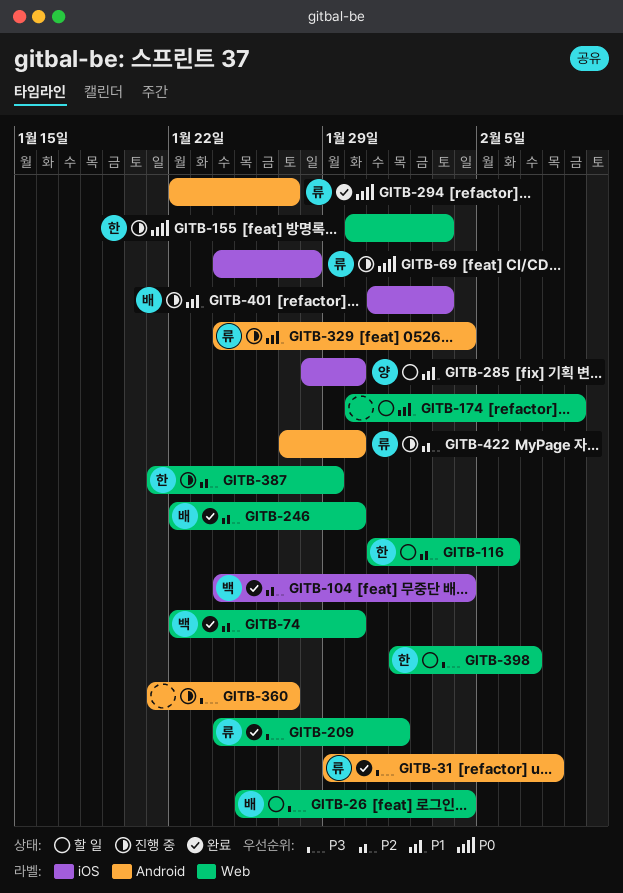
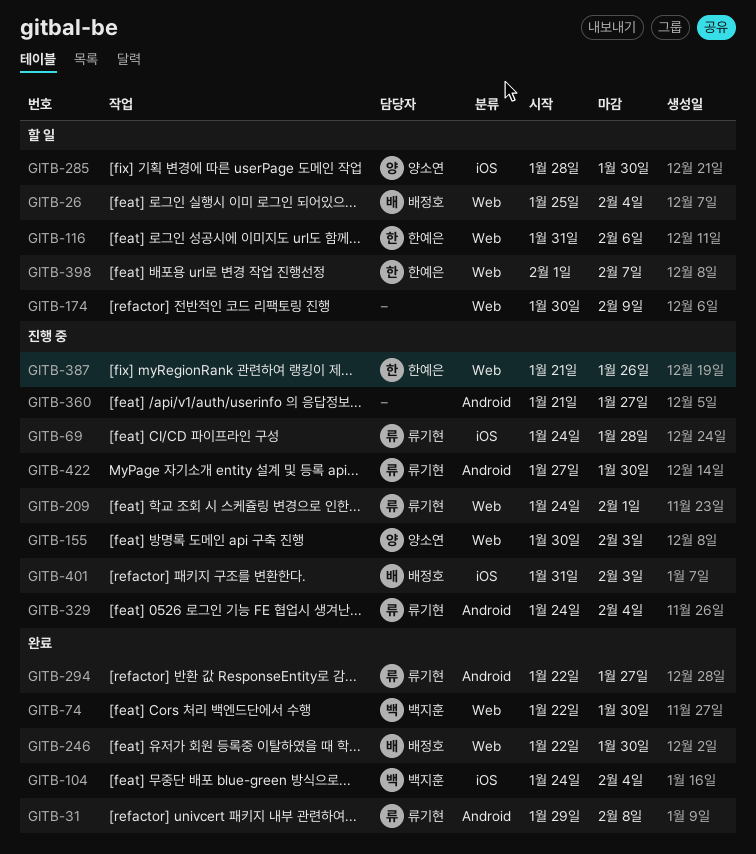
GITB-155, owner: 한예은 -> 양소연
GITB-209, status: 완료 -> 진행 중
GITB-387, due: Jan 29 -> Jan 26

